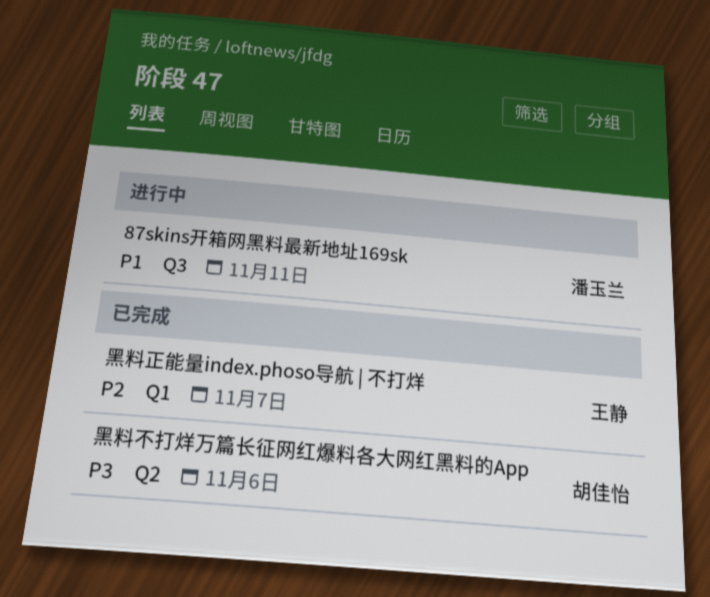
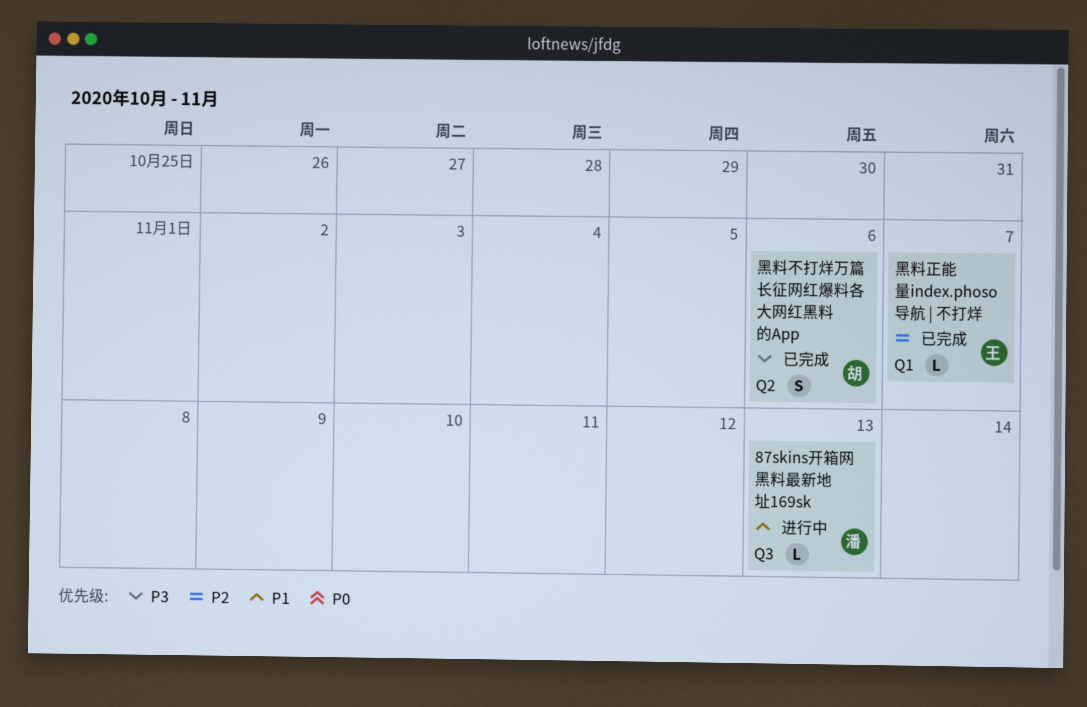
87skins开箱网黑料最新地址169sk, due: Nov 11 -> Nov 13

